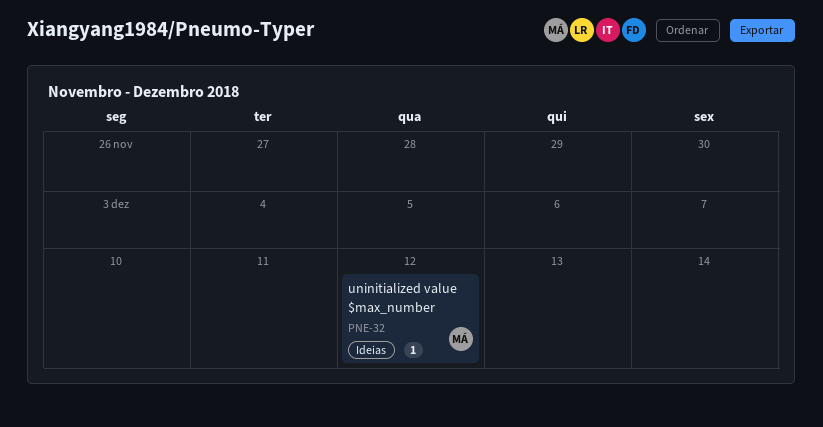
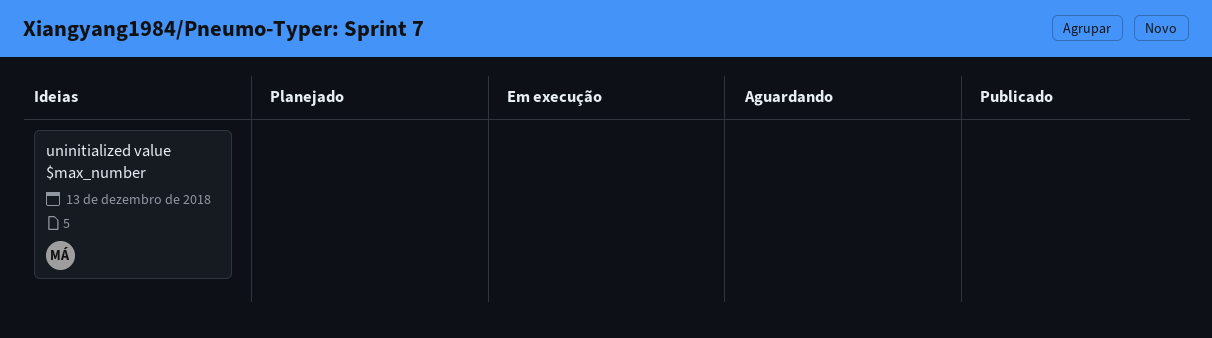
uninitialized value $max_number, due: Dec 12 -> Dec 13

